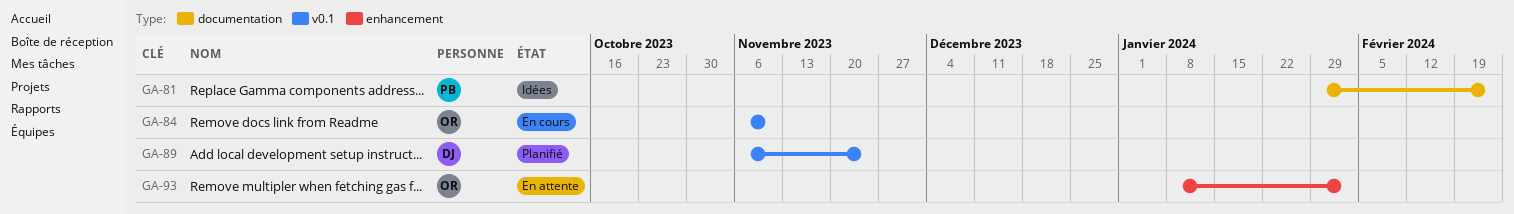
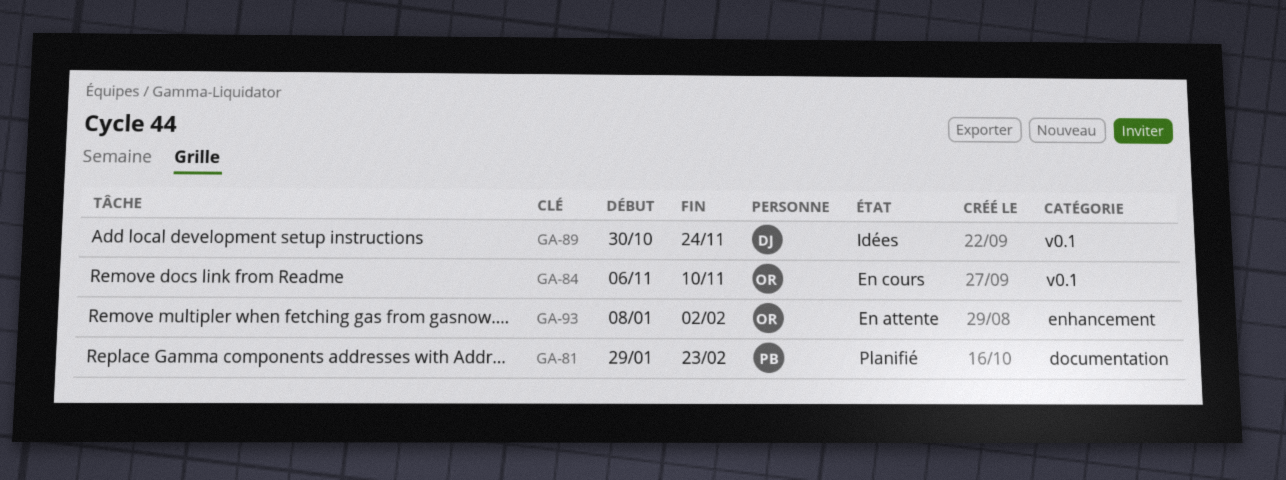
GA-81, status: Idées -> Planifié
GA-89, status: Planifié -> Idées
GA-89, start: Nov 6 -> Oct 30

